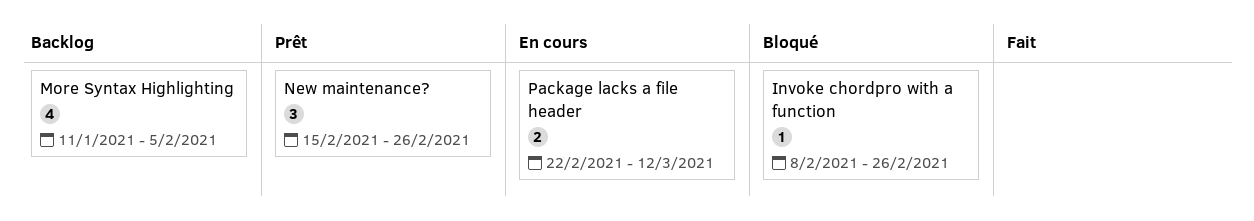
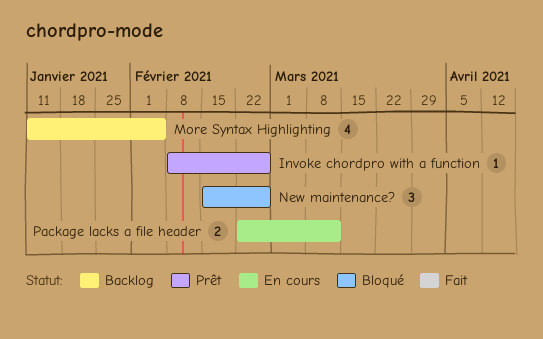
Invoke chordpro with a function, status: Bloqué -> Prêt
New maintenance?, status: Prêt -> Bloqué

